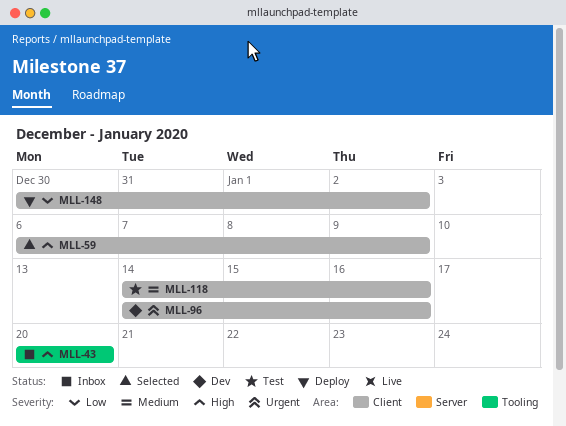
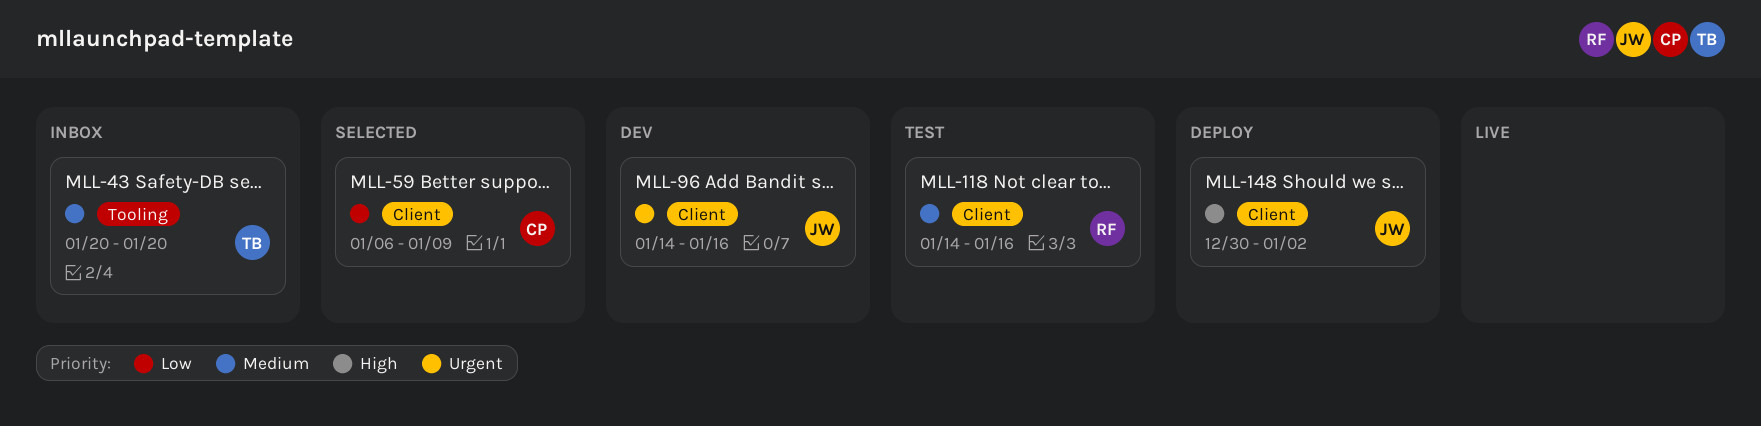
MLL-43, priority: High -> Medium
MLL-59, priority: High -> Low
MLL-148, priority: Low -> High

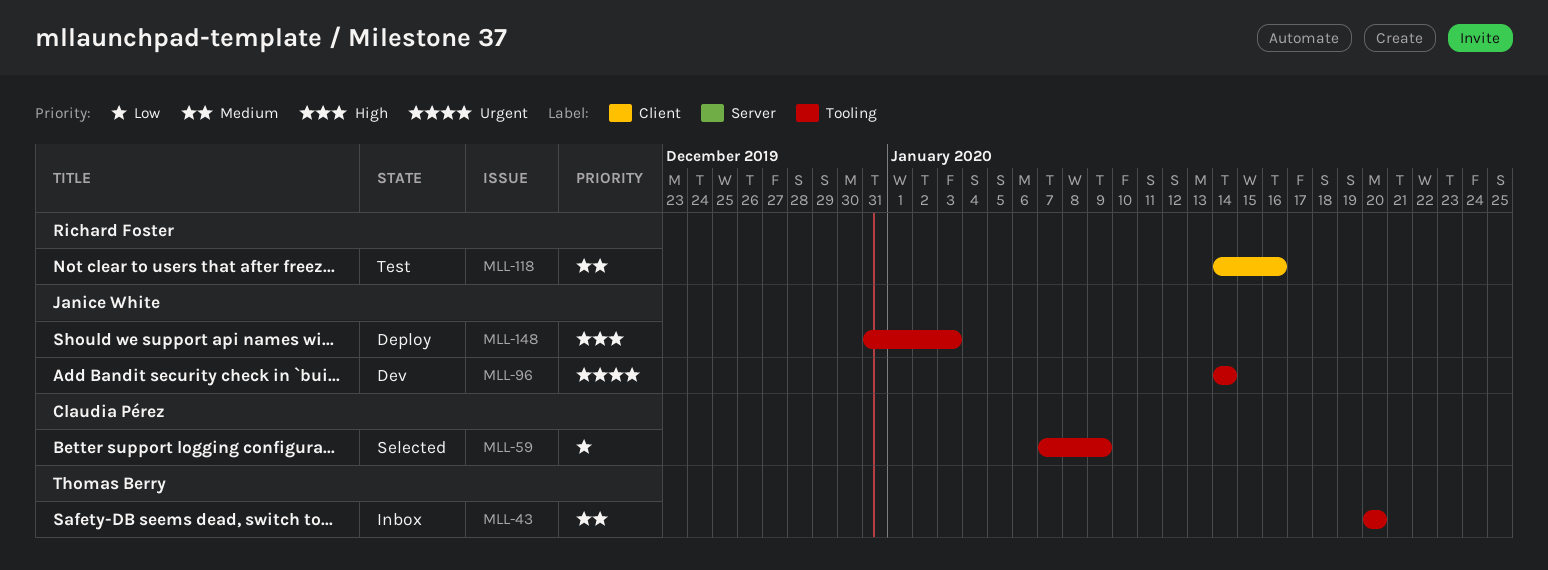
MLL-59, label: Client -> Tooling
MLL-59, start: Jan 6 -> Jan 7
MLL-96, label: Client -> Tooling
MLL-96, due: Jan 16 -> Jan 14
MLL-148, label: Client -> Tooling
MLL-148, start: Dec 30 -> Dec 31
MLL-148, due: Jan 2 -> Jan 3

